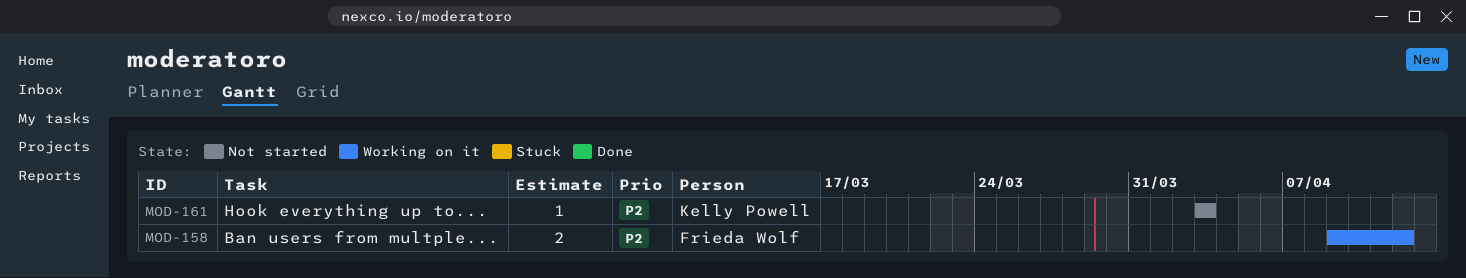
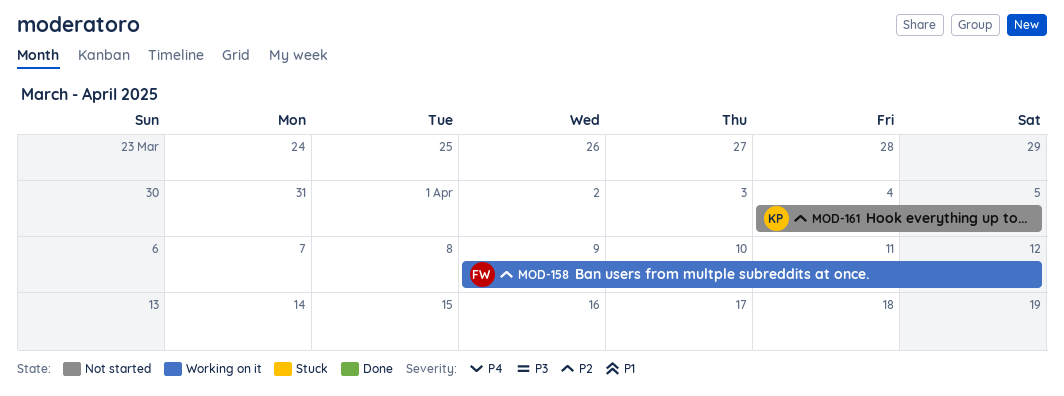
MOD-161, start: Apr 3 -> Apr 4
MOD-161, due: Apr 3 -> Apr 5

